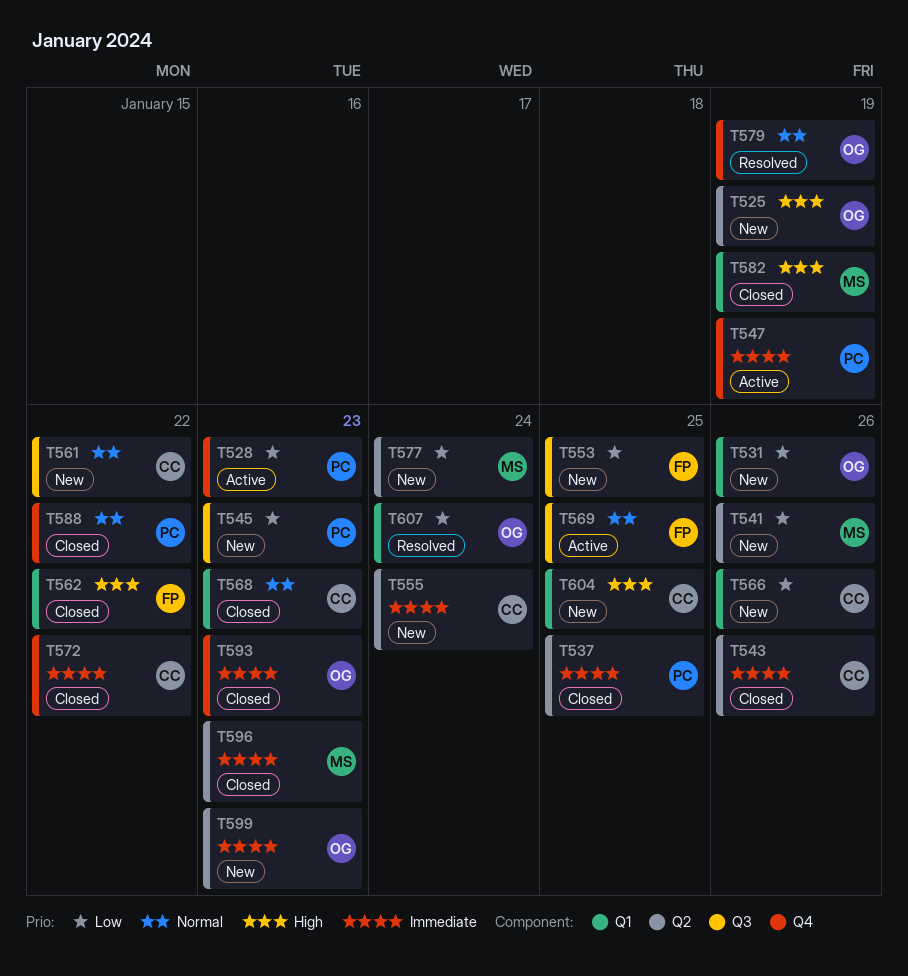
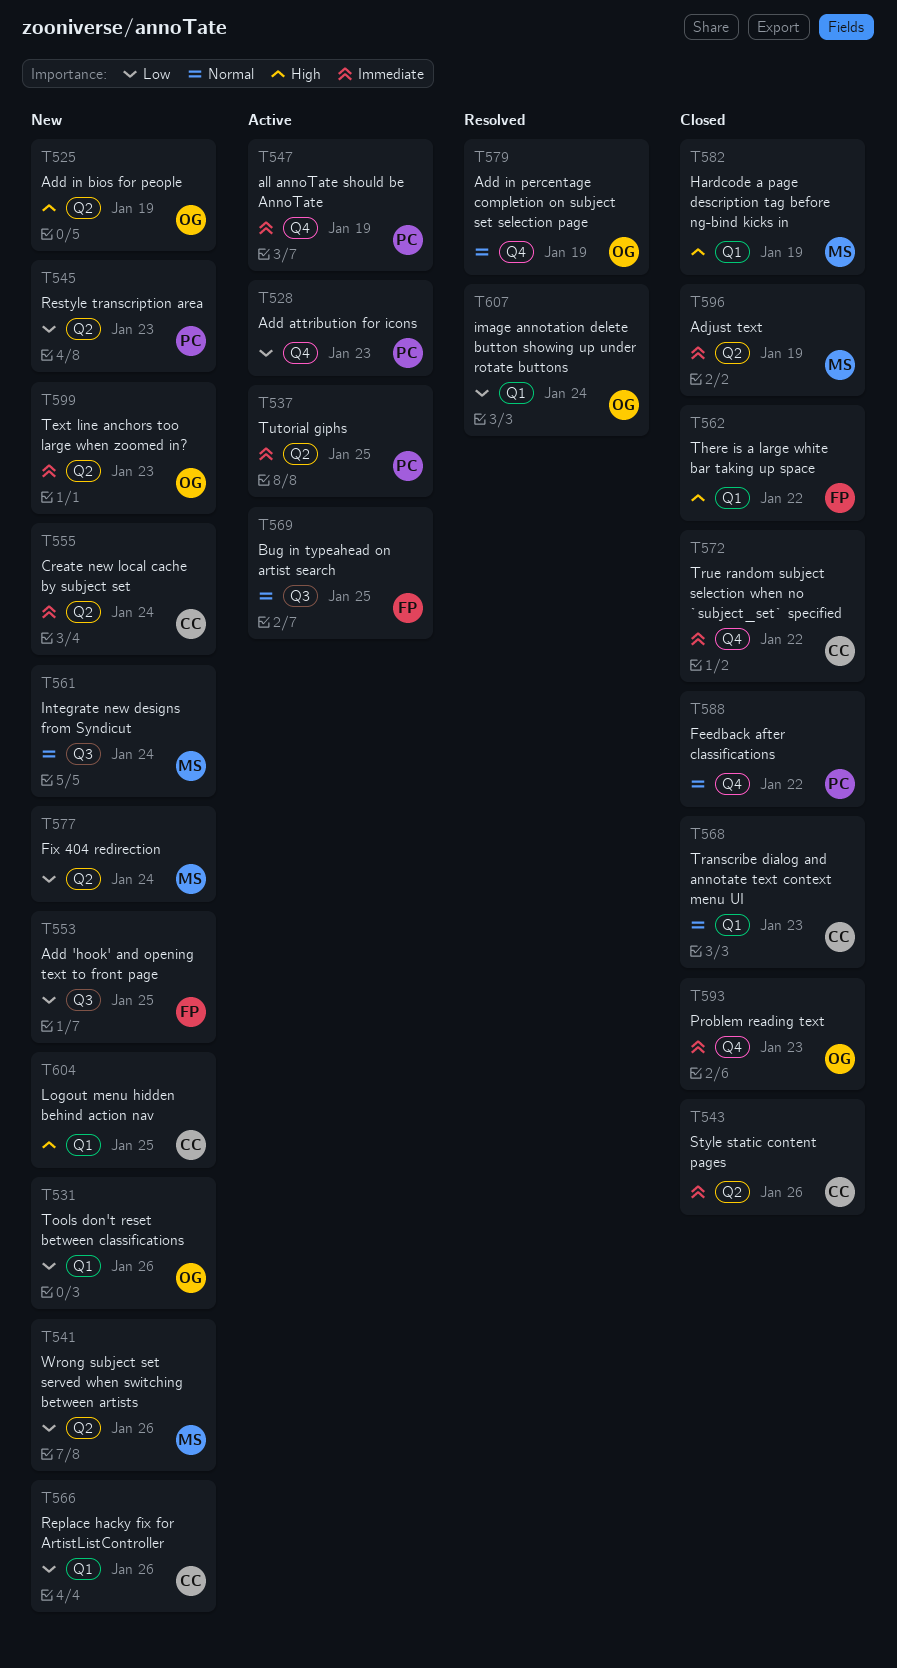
T537, status: Closed -> Active
T545, label: Q3 -> Q2
T561, owner: CC -> MS
T561, due: Jan 22 -> Jan 24
T596, due: Jan 23 -> Jan 19

